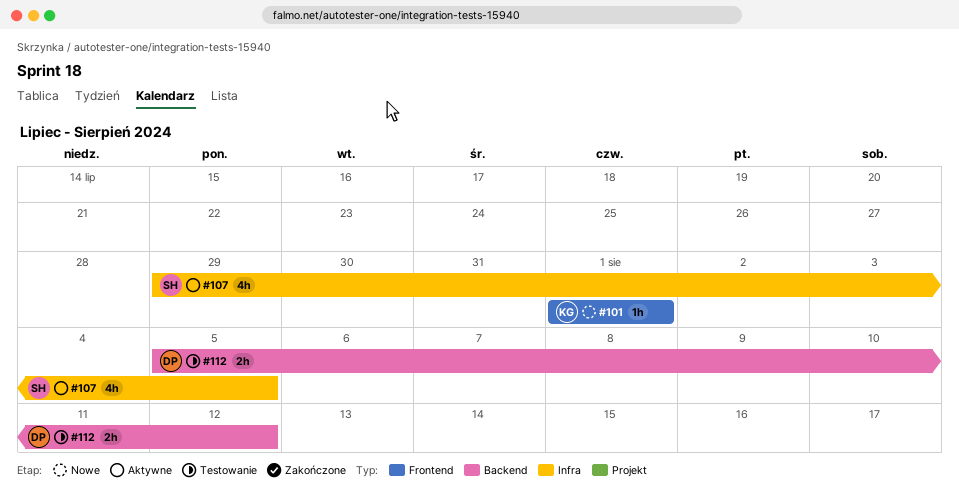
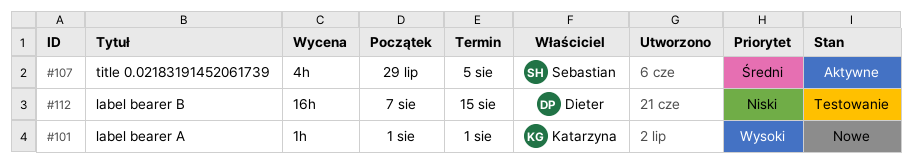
#112, estimate: 2h -> 16h
#112, start: Aug 5 -> Aug 7
#112, due: Aug 12 -> Aug 15

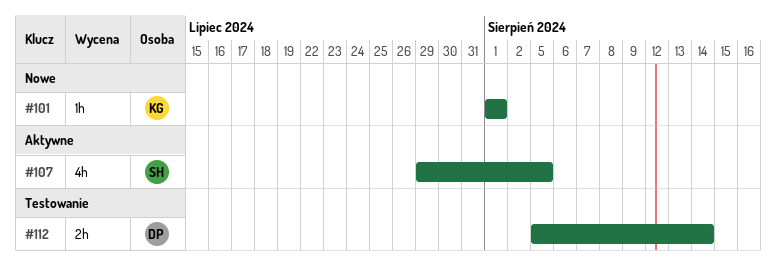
#112, estimate: 16h -> 2h
#112, start: Aug 7 -> Aug 5
#112, due: Aug 15 -> Aug 14

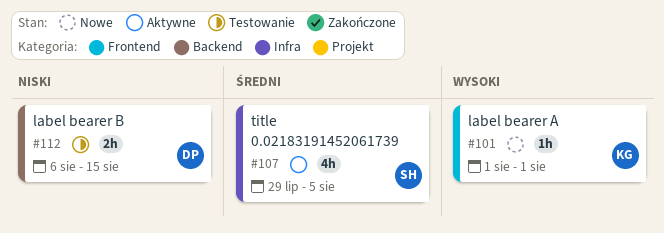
#112, start: Aug 5 -> Aug 6
#112, due: Aug 14 -> Aug 15

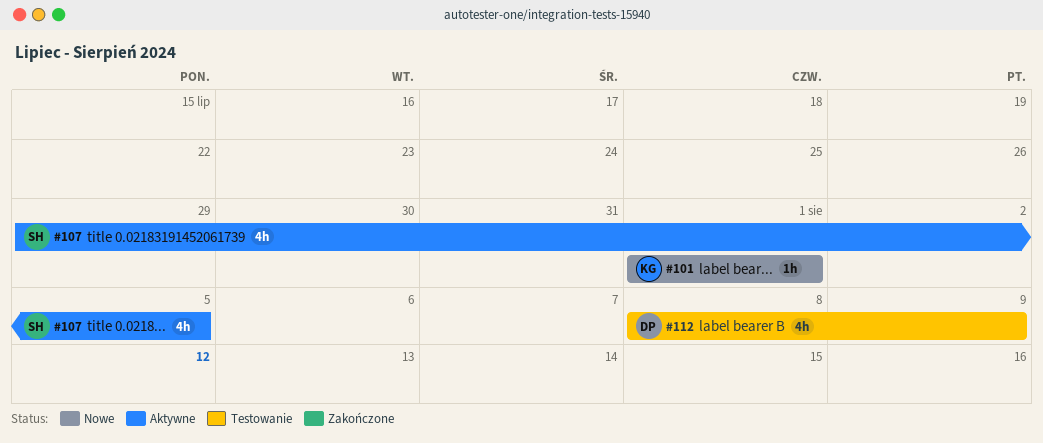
#112, estimate: 2h -> 4h
#112, start: Aug 6 -> Aug 8
#112, due: Aug 15 -> Aug 9

